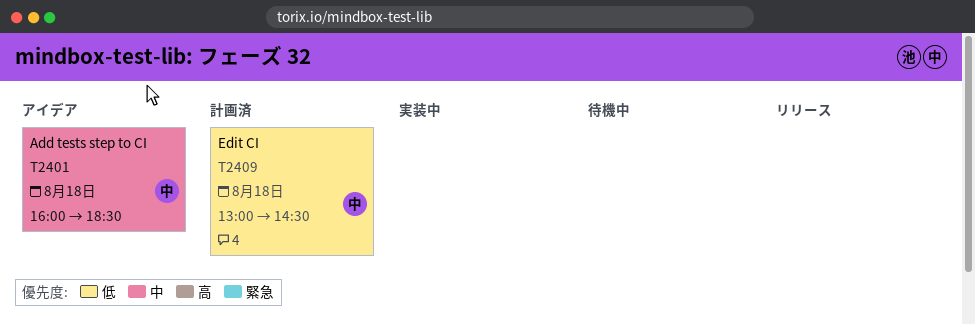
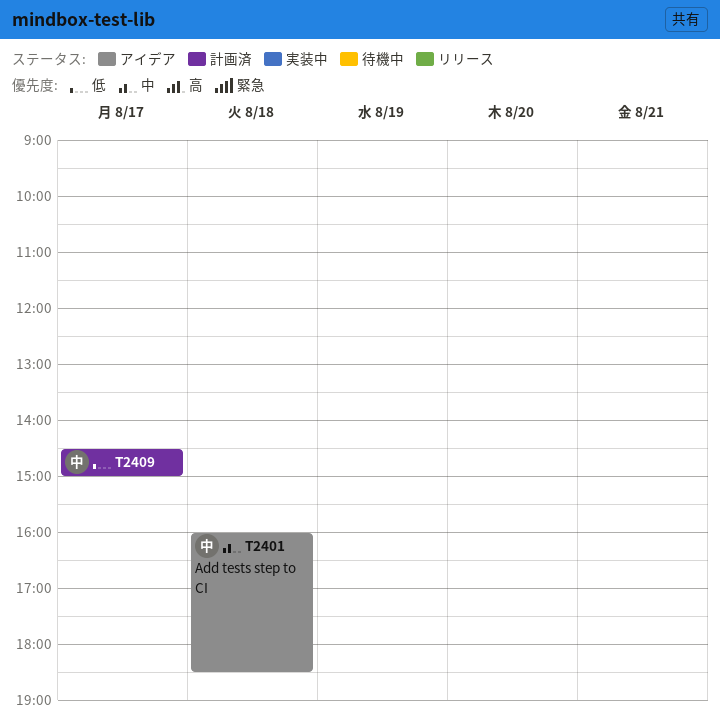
T2409, day: Aug 18 -> Aug 17
T2409, begins: 13:00 -> 14:30
T2409, ends: 14:30 -> 15:00

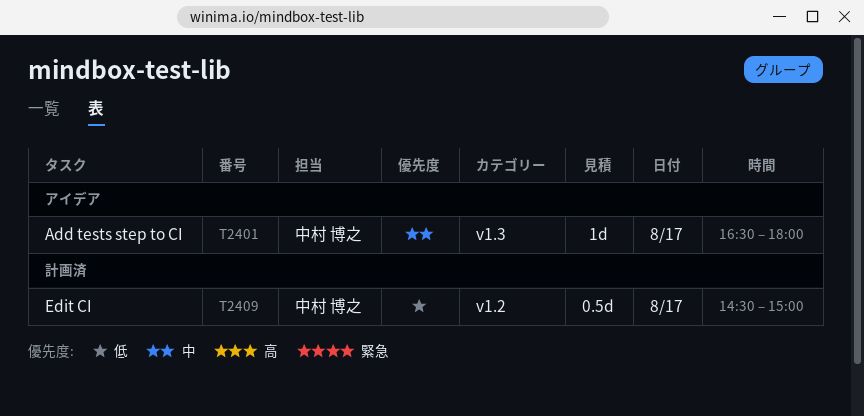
T2401, day: Aug 18 -> Aug 17
T2401, begins: 16:00 -> 16:30
T2401, ends: 18:30 -> 18:00

